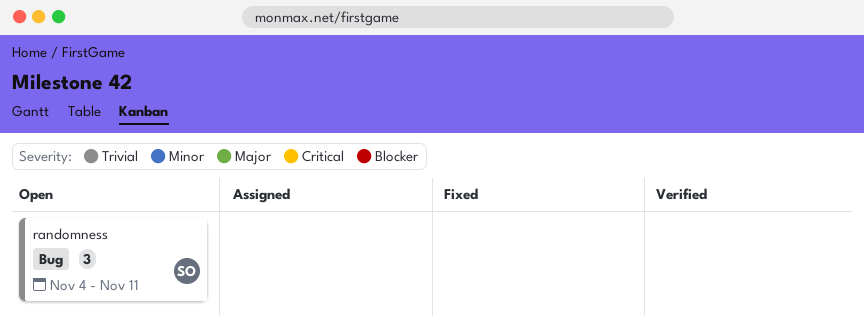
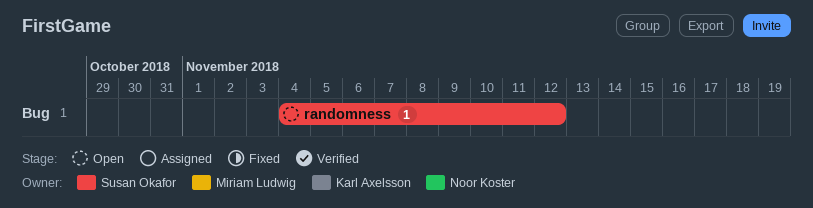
randomness, estimate: 3 -> 1
randomness, due: Nov 11 -> Nov 12

